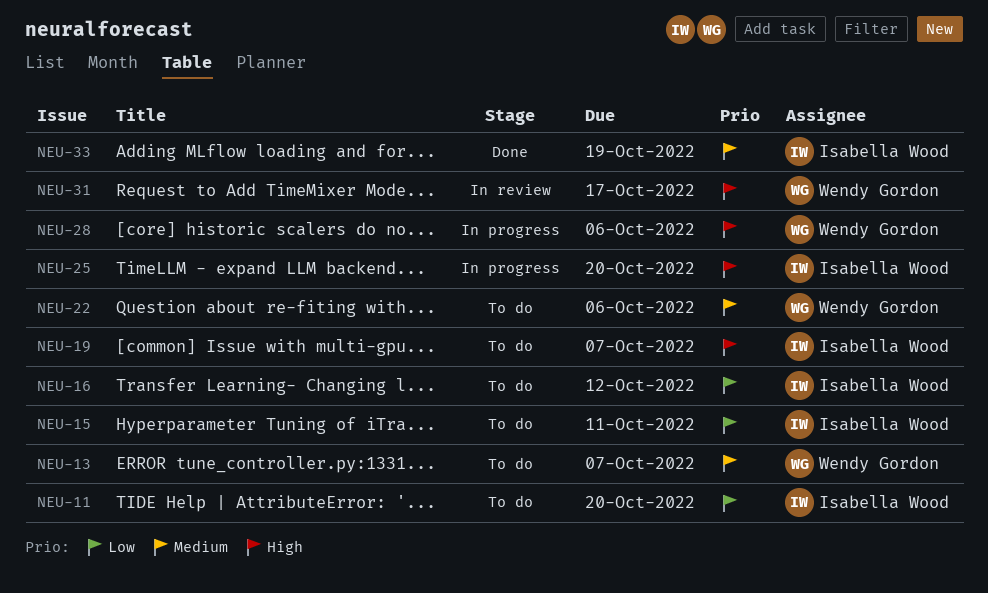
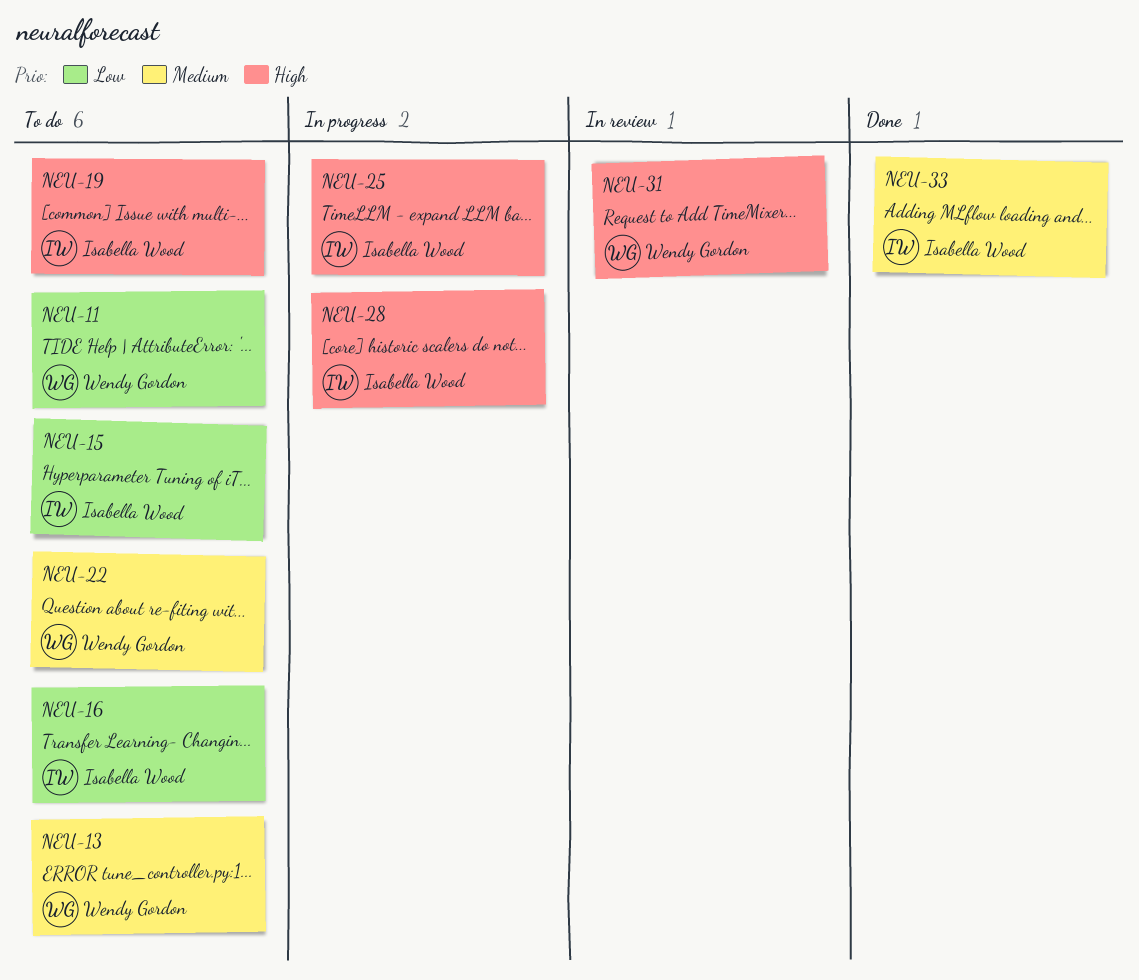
NEU-11, owner: Isabella Wood -> Wendy Gordon
NEU-28, owner: Wendy Gordon -> Isabella Wood

